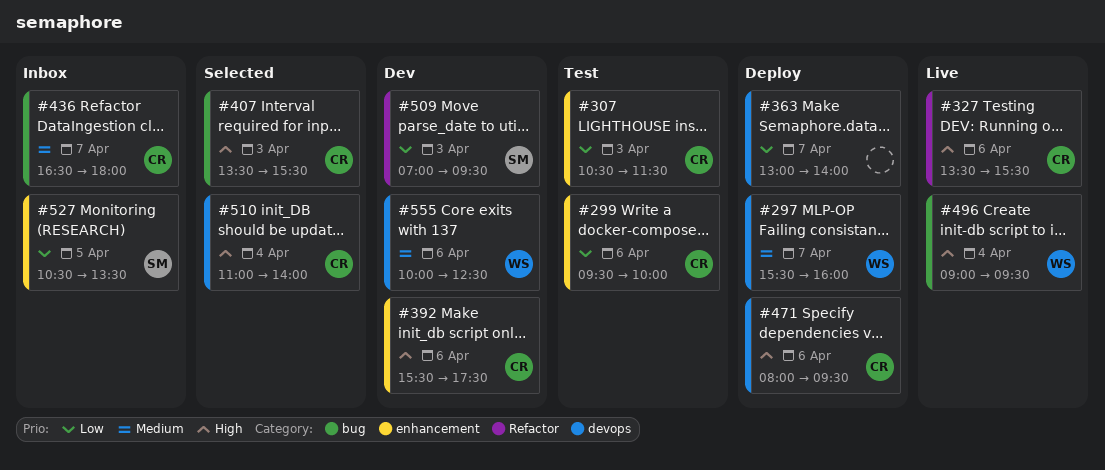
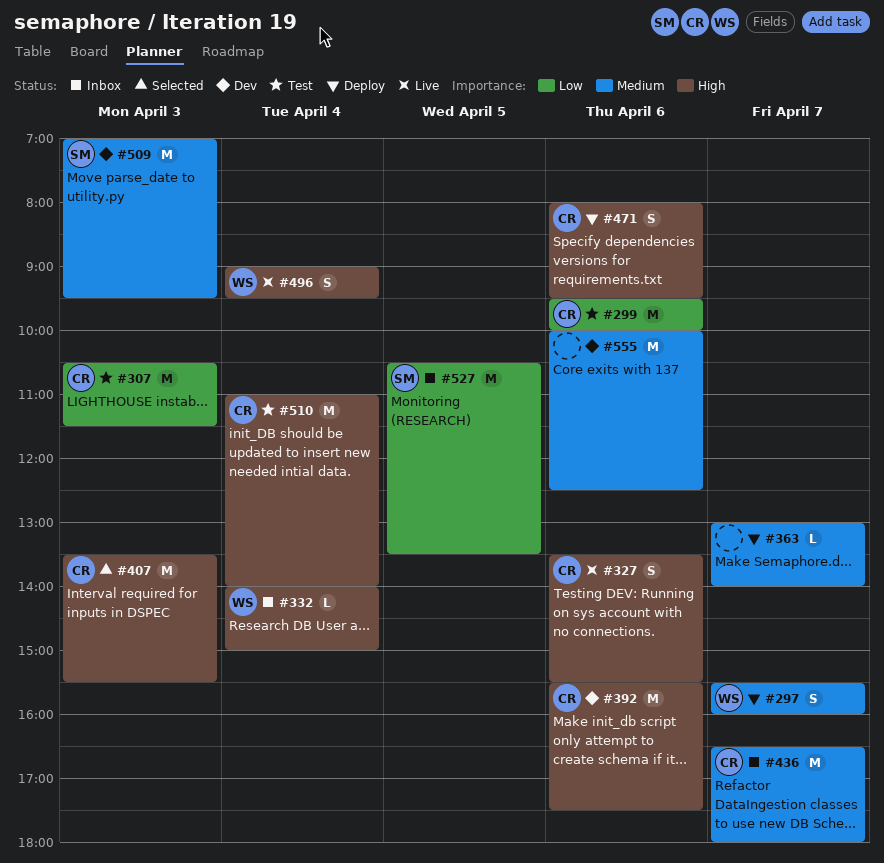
#332: none -> present
#363, priority: Low -> Medium
#509, priority: Low -> Medium
#510, status: Selected -> Test
#555, owner: WS -> none

